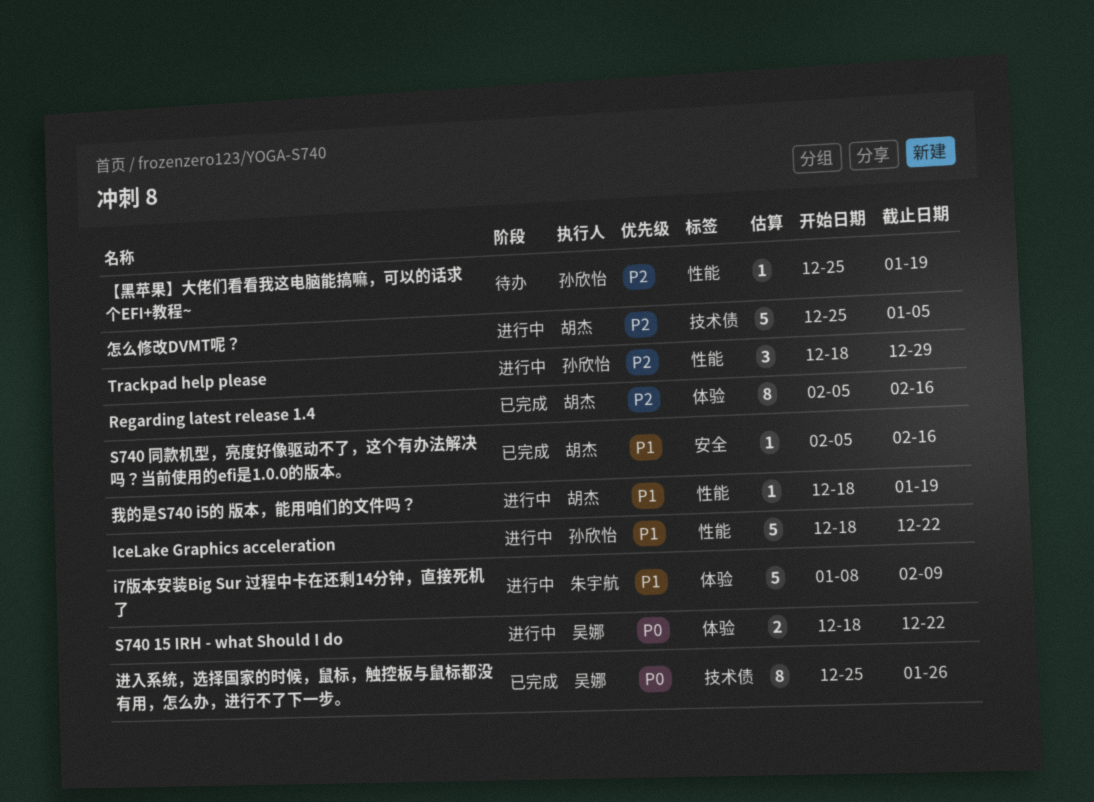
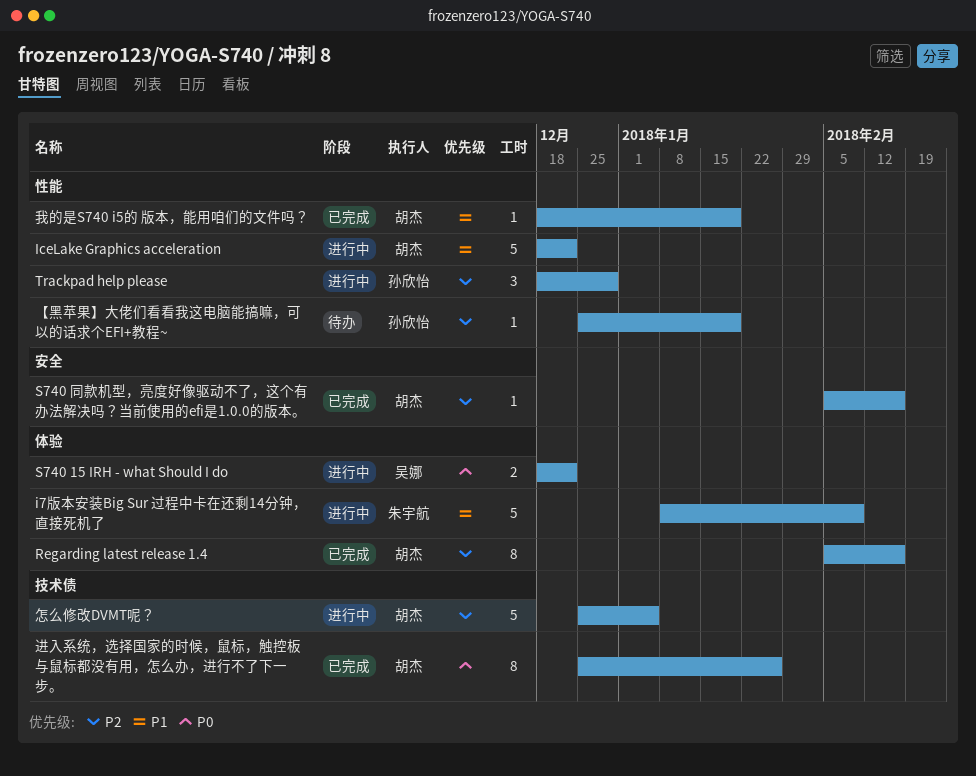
IceLake Graphics acceleration, owner: 孙欣怡 -> 胡杰
S740 同款机型，亮度好像驱动不了，这个有办法解决吗？当前使用的efi是1.0.0的版本。, priority: P1 -> P2
我的是S740 i5的 版本，能用咱们的文件吗？, status: 进行中 -> 已完成
进入系统，选择国家的时候，鼠标，触控板与鼠标都没有用，怎么办，进行不了下一步。, owner: 吴娜 -> 胡杰

